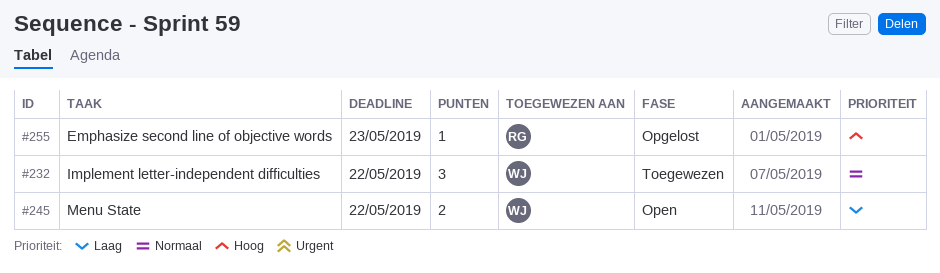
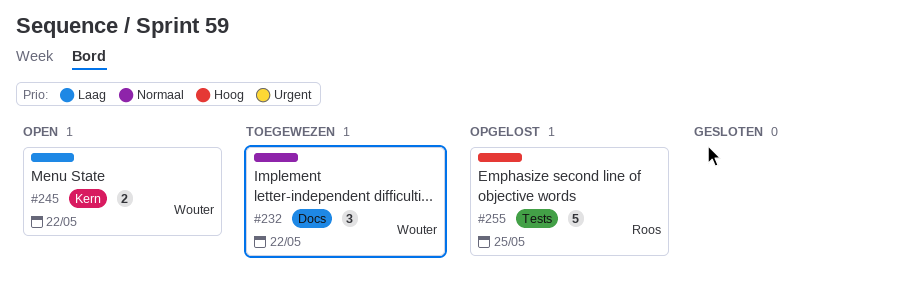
#255, estimate: 1 -> 5
#255, due: May 23 -> May 25

